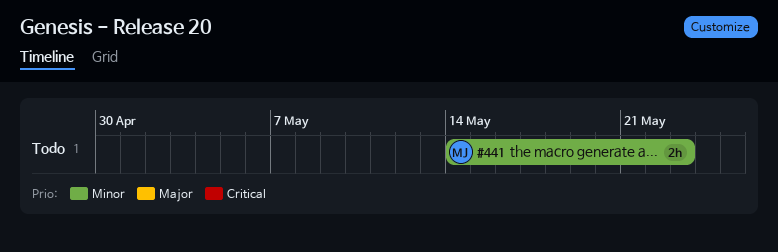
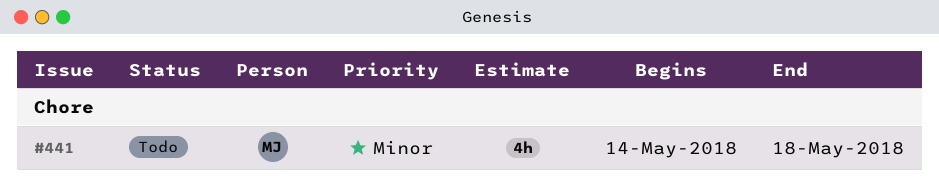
#441, estimate: 2h -> 4h
#441, due: May 23 -> May 18

